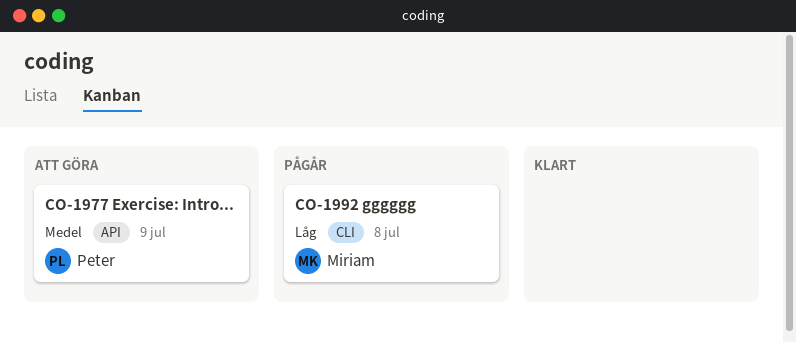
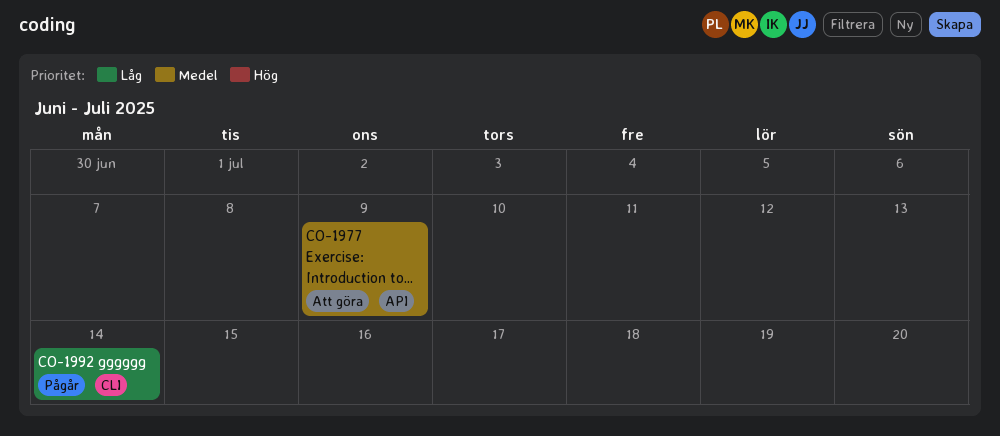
CO-1992, due: Jul 8 -> Jul 14

